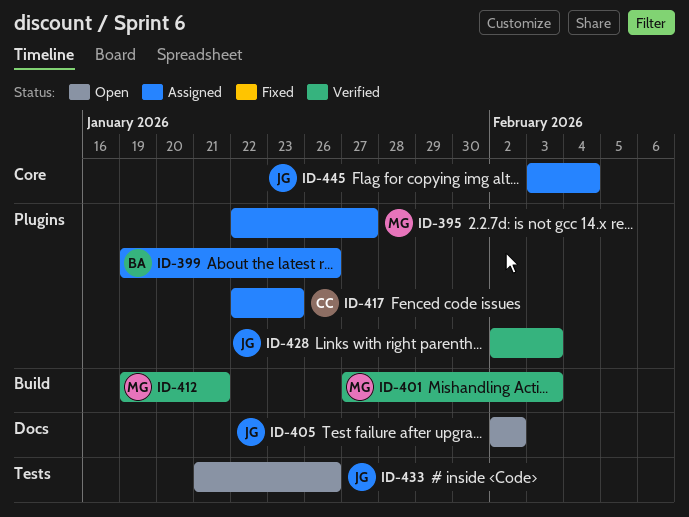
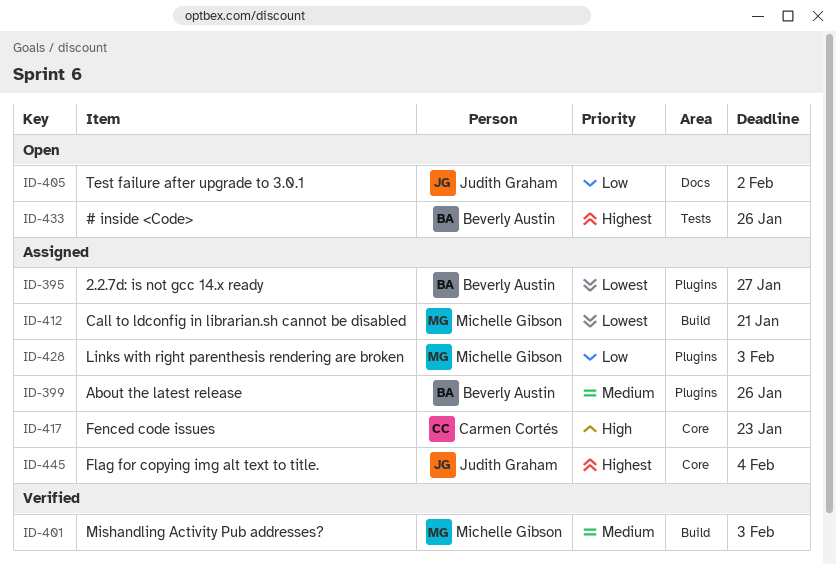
ID-395, owner: Michelle Gibson -> Beverly Austin
ID-412, status: Verified -> Assigned
ID-417, label: Plugins -> Core
ID-428, status: Verified -> Assigned
ID-428, owner: Judith Graham -> Michelle Gibson
ID-433, owner: Judith Graham -> Beverly Austin

